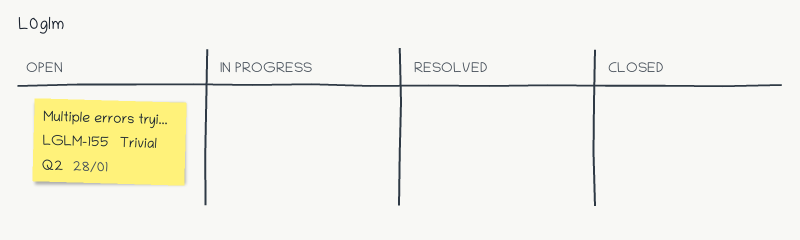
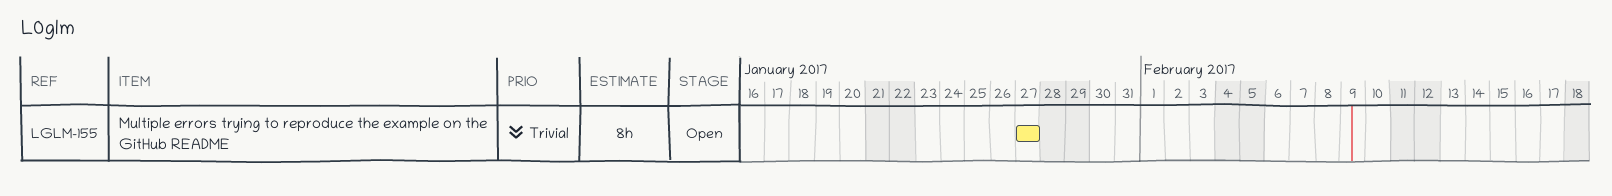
LGLM-155, due: Jan 28 -> Jan 27

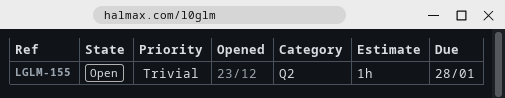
LGLM-155, estimate: 8h -> 1h
LGLM-155, due: Jan 27 -> Jan 28

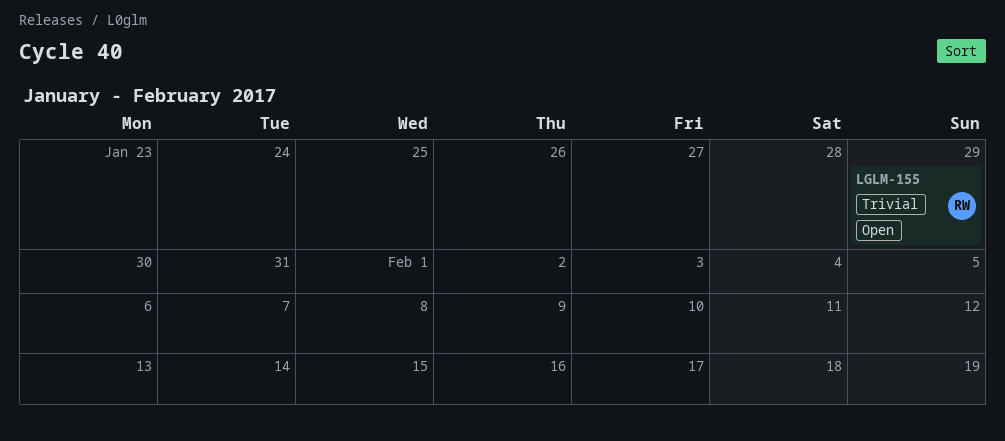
LGLM-155, due: Jan 28 -> Jan 29

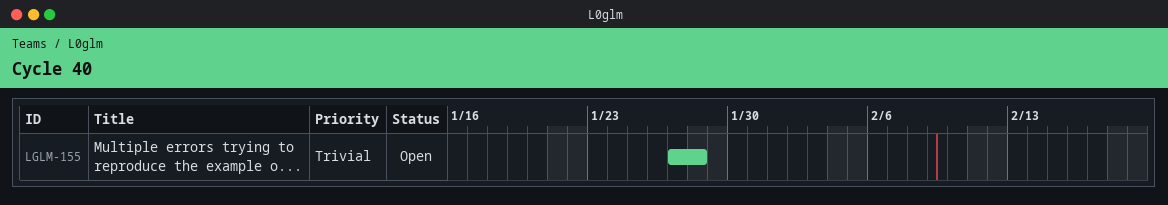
LGLM-155, due: Jan 29 -> Jan 28

